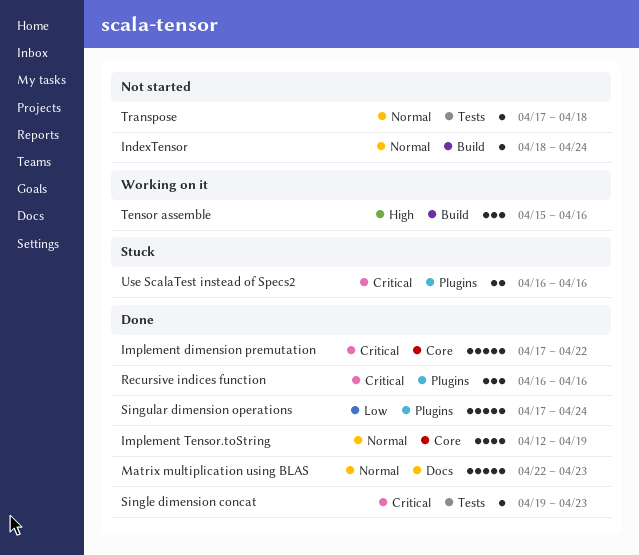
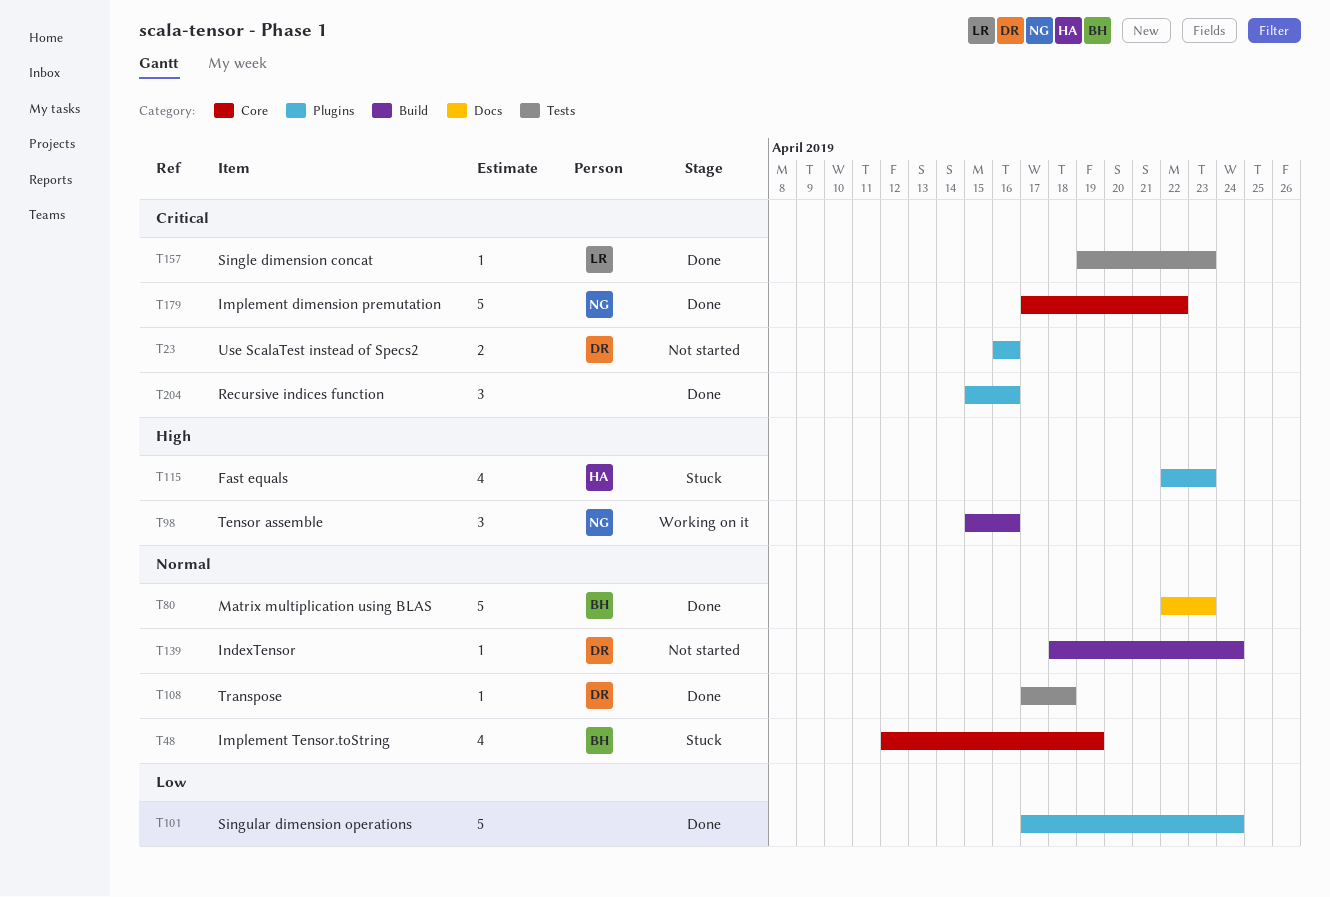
Fast equals: none -> present
Implement Tensor.toString, status: Done -> Stuck
Recursive indices function, start: Apr 16 -> Apr 15
Transpose, status: Not started -> Done
Use ScalaTest instead of Specs2, status: Stuck -> Not started

